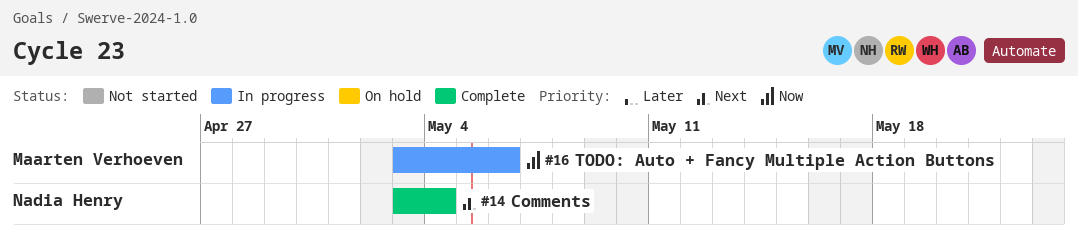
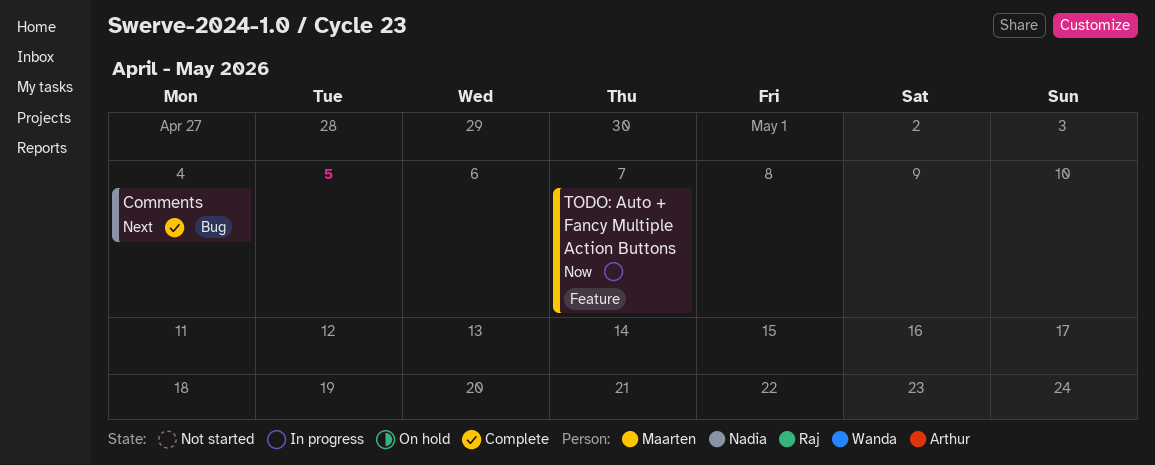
TODO: Auto + Fancy Multiple Action Buttons, due: May 6 -> May 7

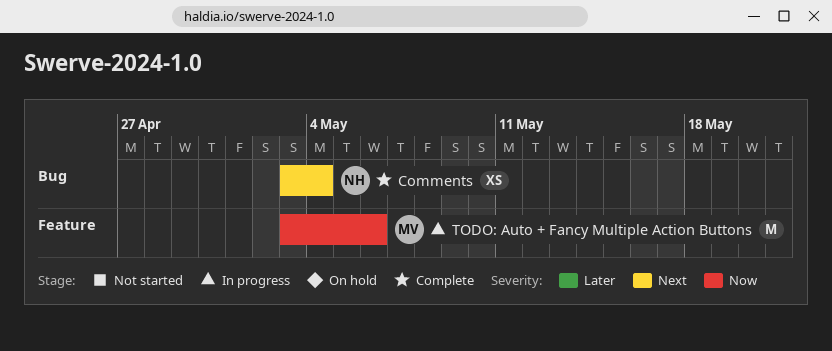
TODO: Auto + Fancy Multiple Action Buttons, due: May 7 -> May 6

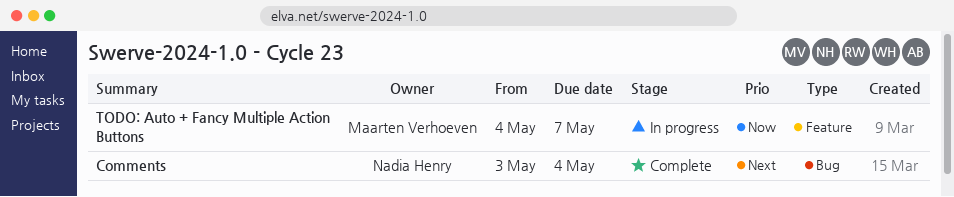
TODO: Auto + Fancy Multiple Action Buttons, start: May 3 -> May 4
TODO: Auto + Fancy Multiple Action Buttons, due: May 6 -> May 7

